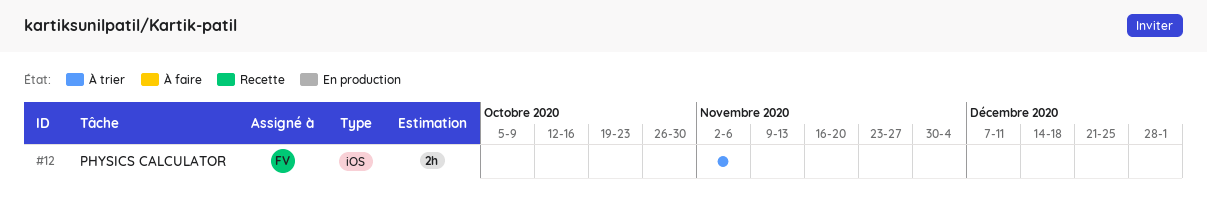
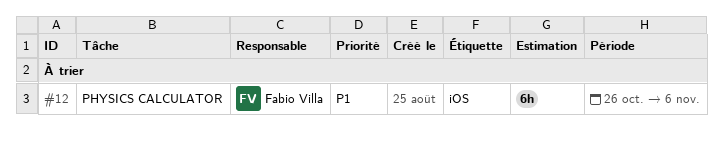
#12, estimate: 2h -> 6h
#12, start: Nov 2 -> Oct 26

